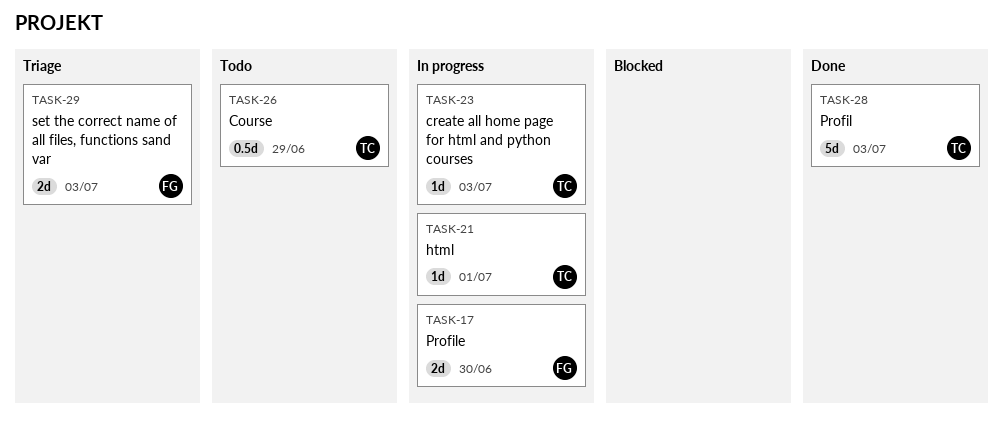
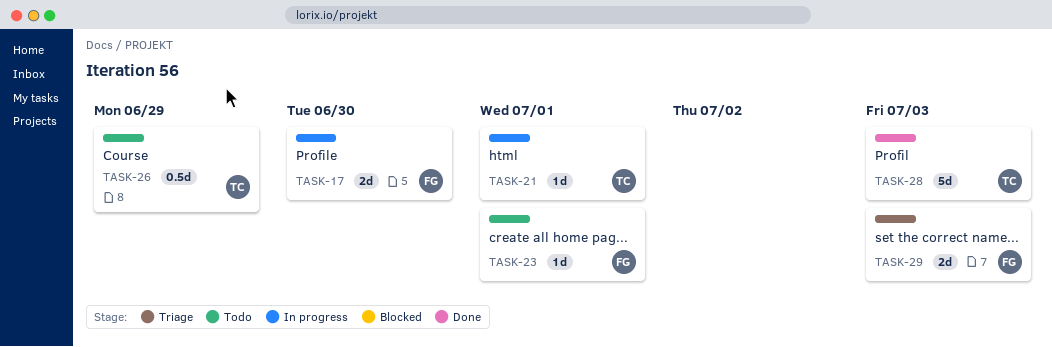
TASK-23, status: In progress -> Todo
TASK-23, owner: TC -> FG
TASK-23, due: Jul 3 -> Jul 1

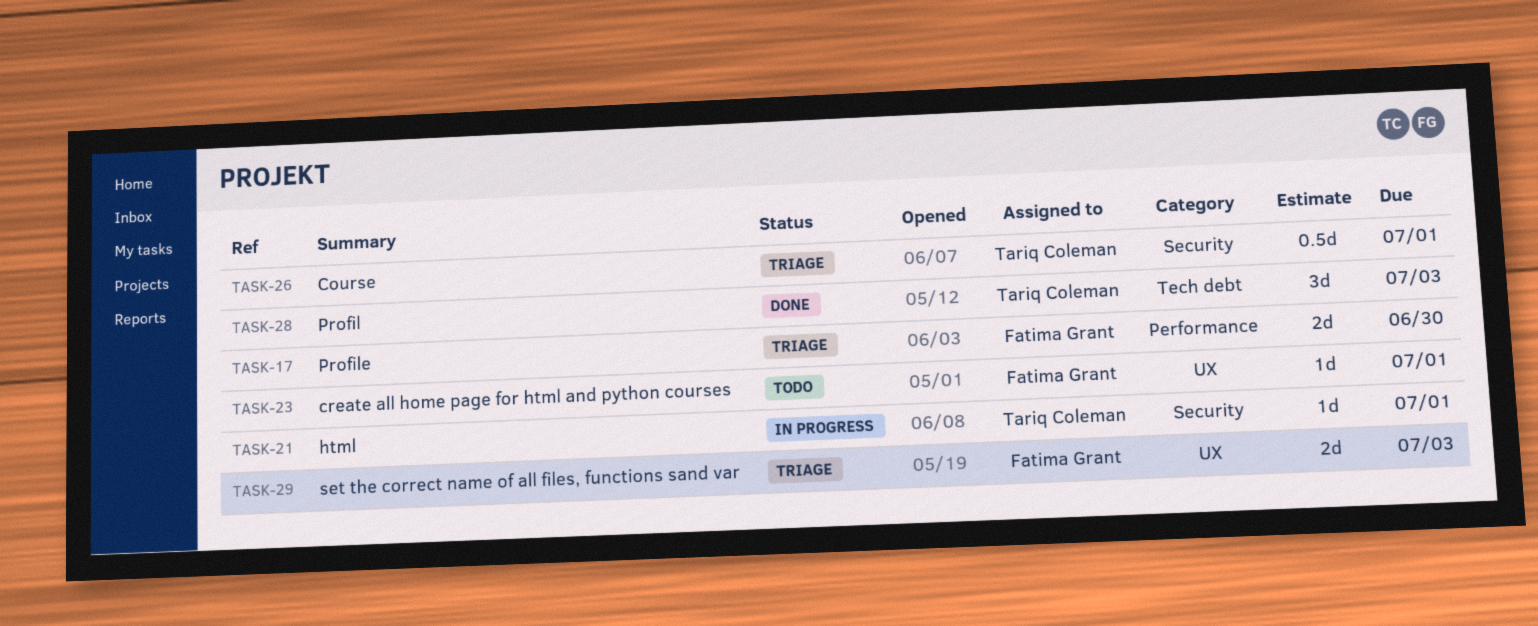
TASK-17, status: In progress -> Triage
TASK-26, status: Todo -> Triage
TASK-26, due: Jun 29 -> Jul 1
TASK-28, estimate: 5d -> 3d

